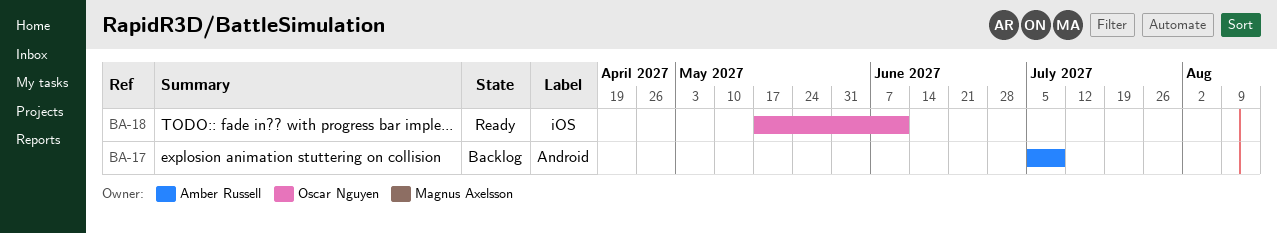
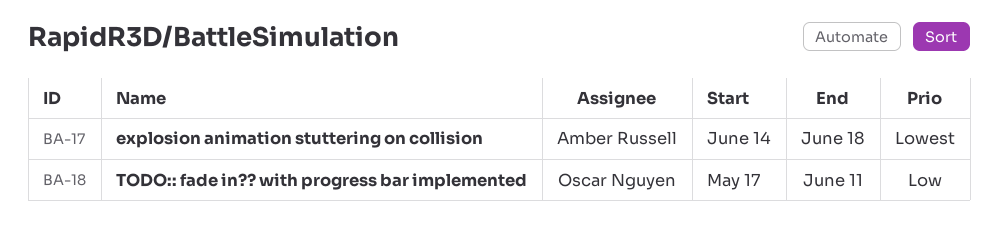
BA-17, start: Jul 5 -> Jun 14
BA-17, due: Jul 9 -> Jun 18

